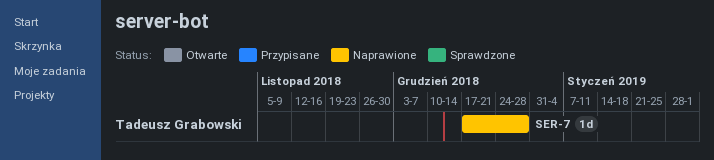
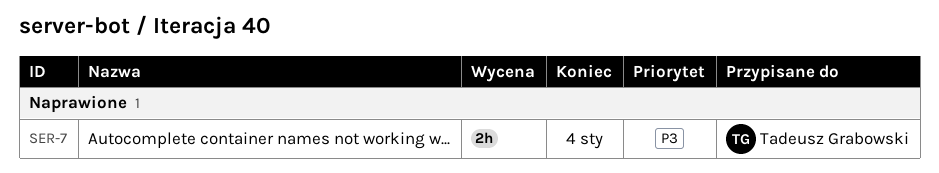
SER-7, estimate: 1d -> 2h
SER-7, due: Dec 28 -> Jan 4

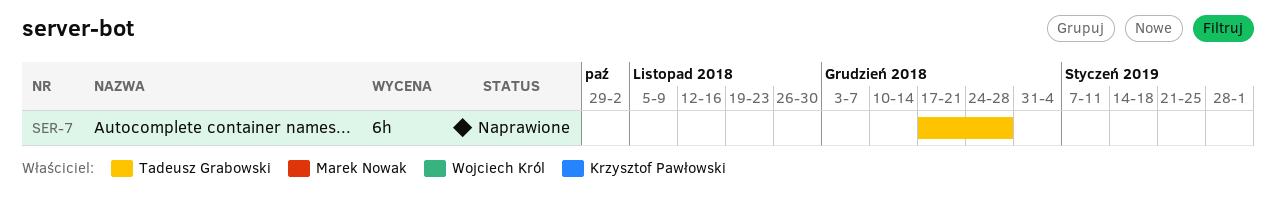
SER-7, estimate: 2h -> 6h
SER-7, due: Jan 4 -> Dec 28

